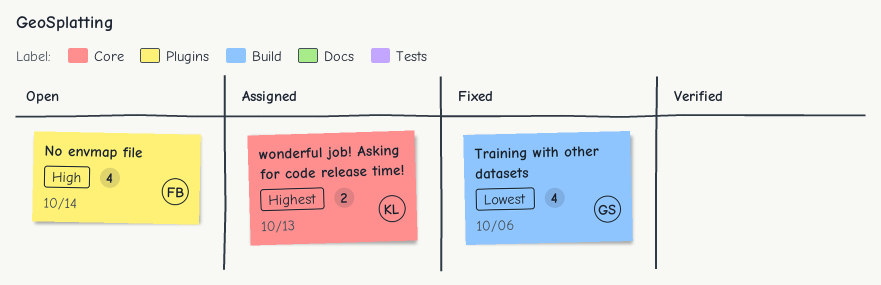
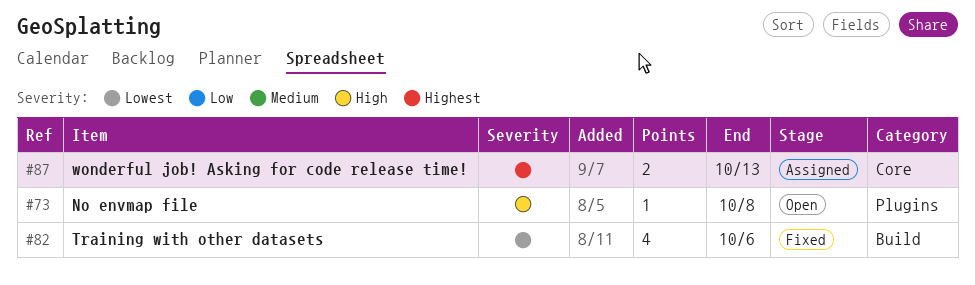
No envmap file, estimate: 4 -> 1
No envmap file, due: Oct 14 -> Oct 8

